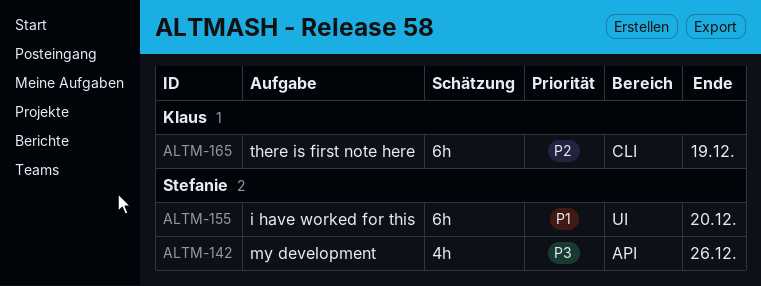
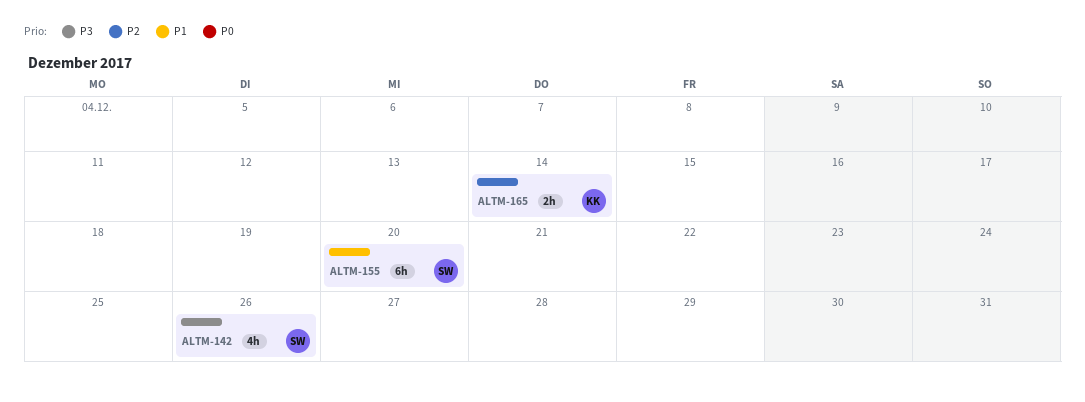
ALTM-165, estimate: 6h -> 2h
ALTM-165, due: Dec 19 -> Dec 14

